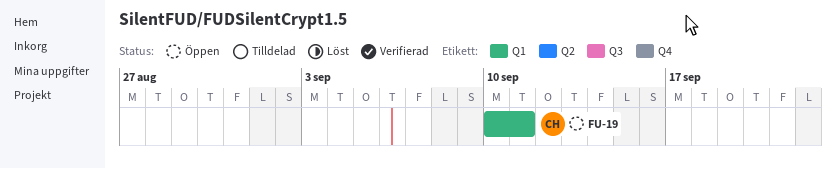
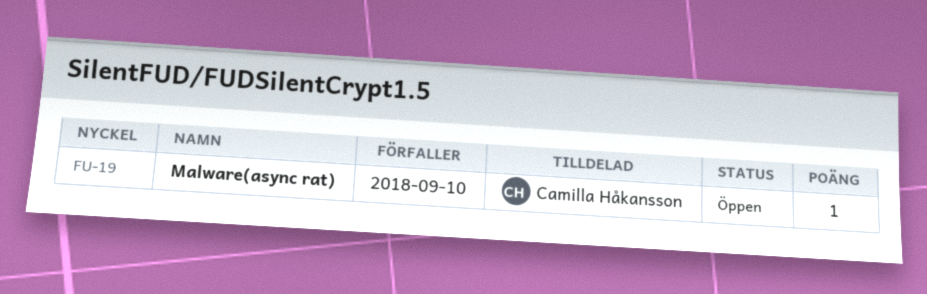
FU-19, due: Sep 11 -> Sep 10

